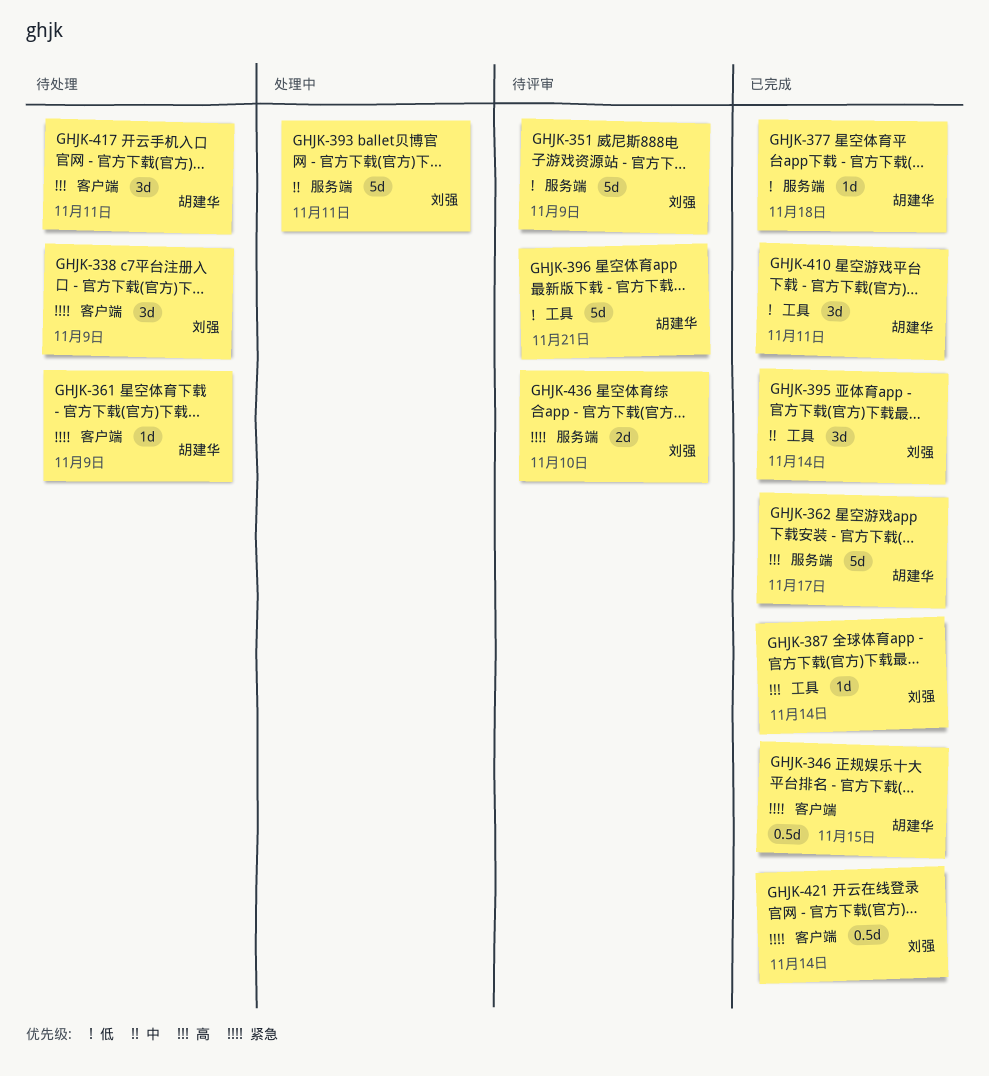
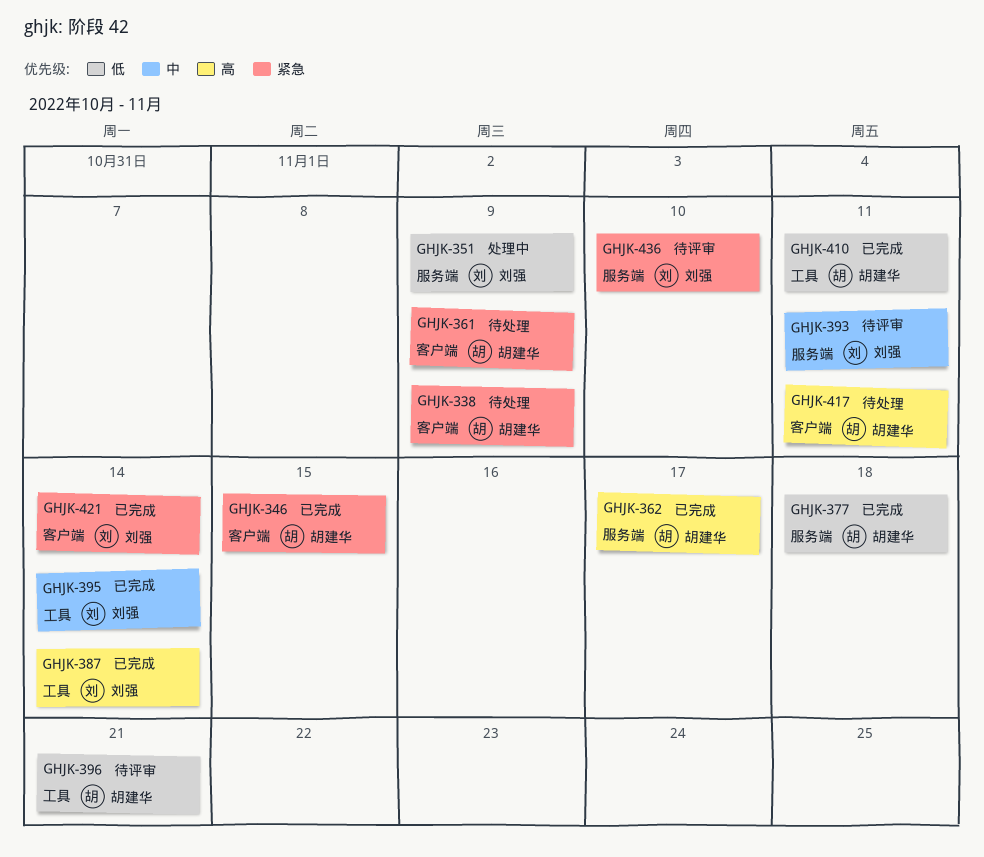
GHJK-338, owner: 刘强 -> 胡建华
GHJK-351, status: 待评审 -> 处理中
GHJK-393, status: 处理中 -> 待评审

